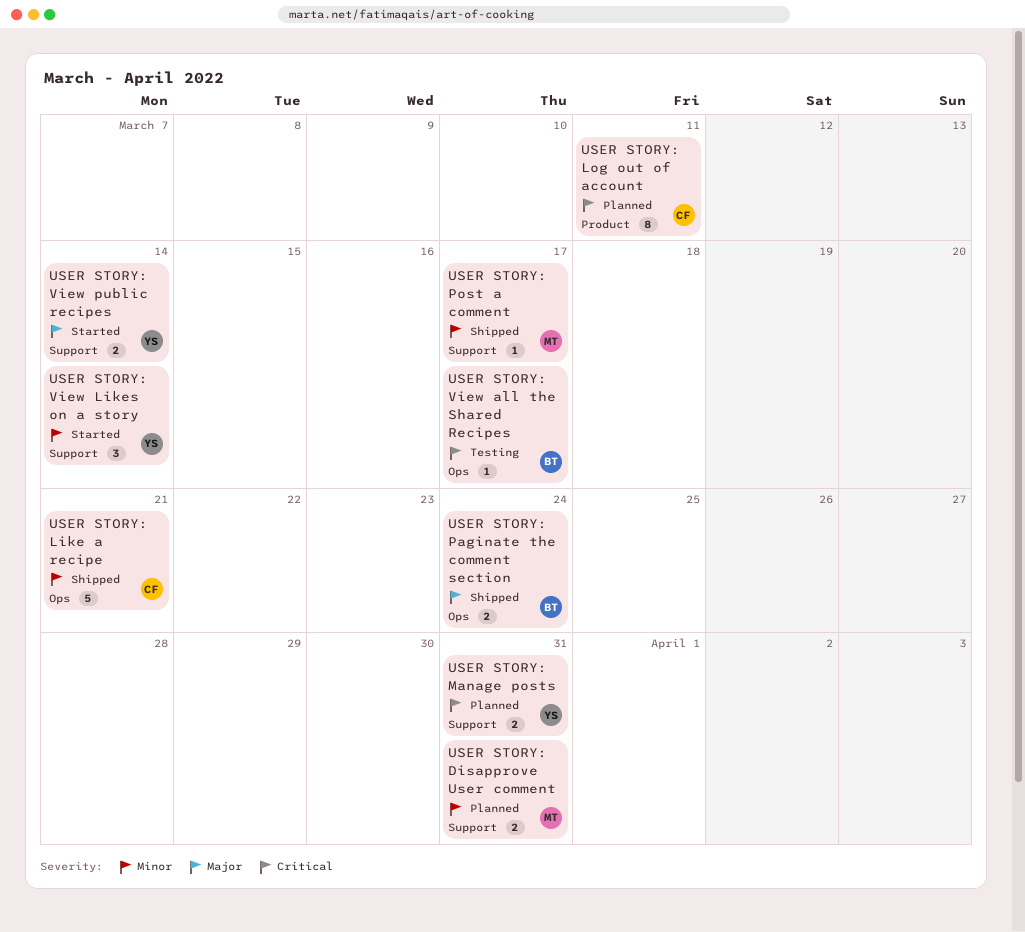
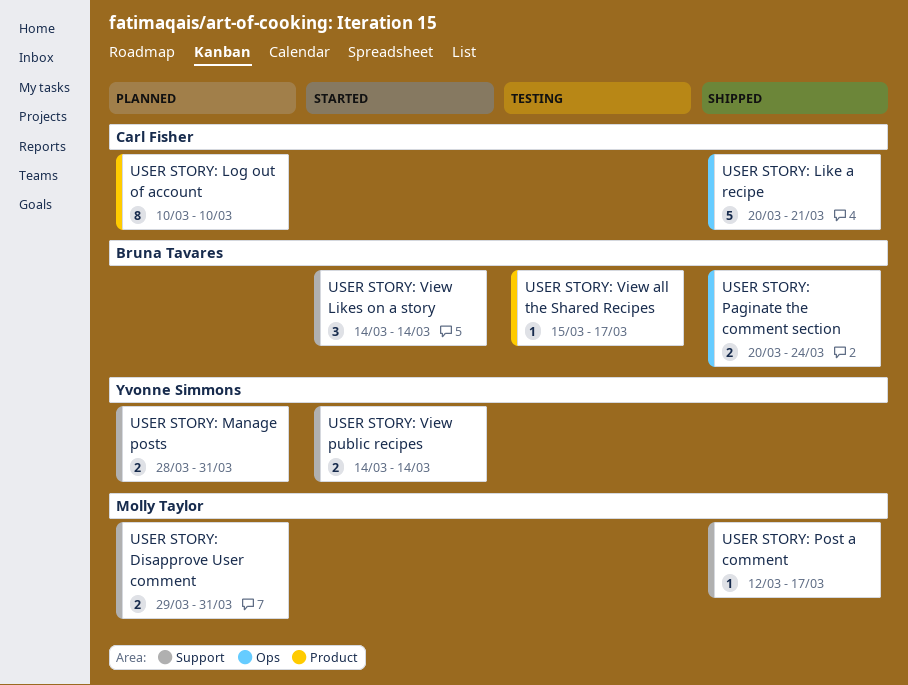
USER STORY: Log out of account, due: Mar 11 -> Mar 10
USER STORY: View all the Shared Recipes, label: Ops -> Product
USER STORY: View Likes on a story, owner: Yvonne Simmons -> Bruna Tavares

